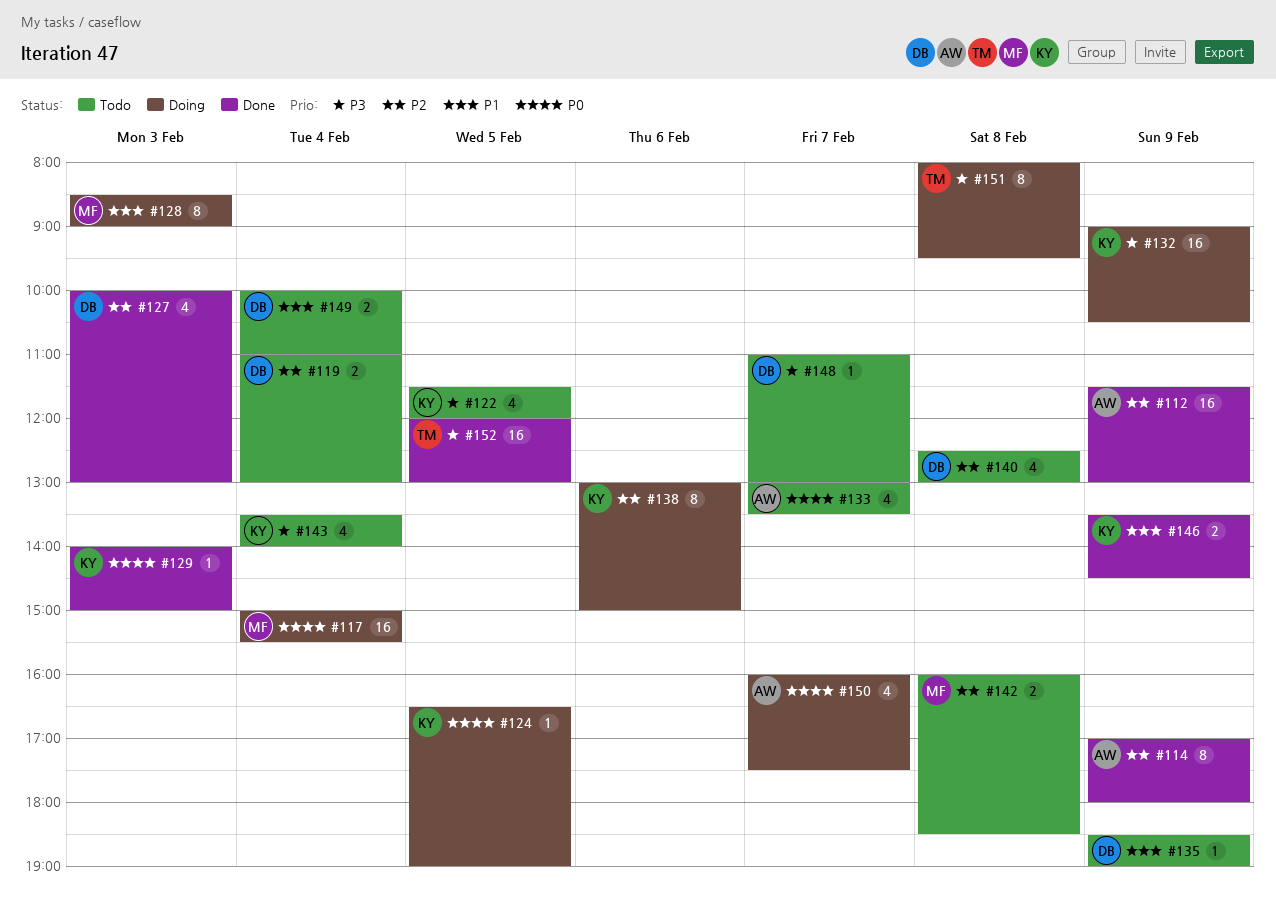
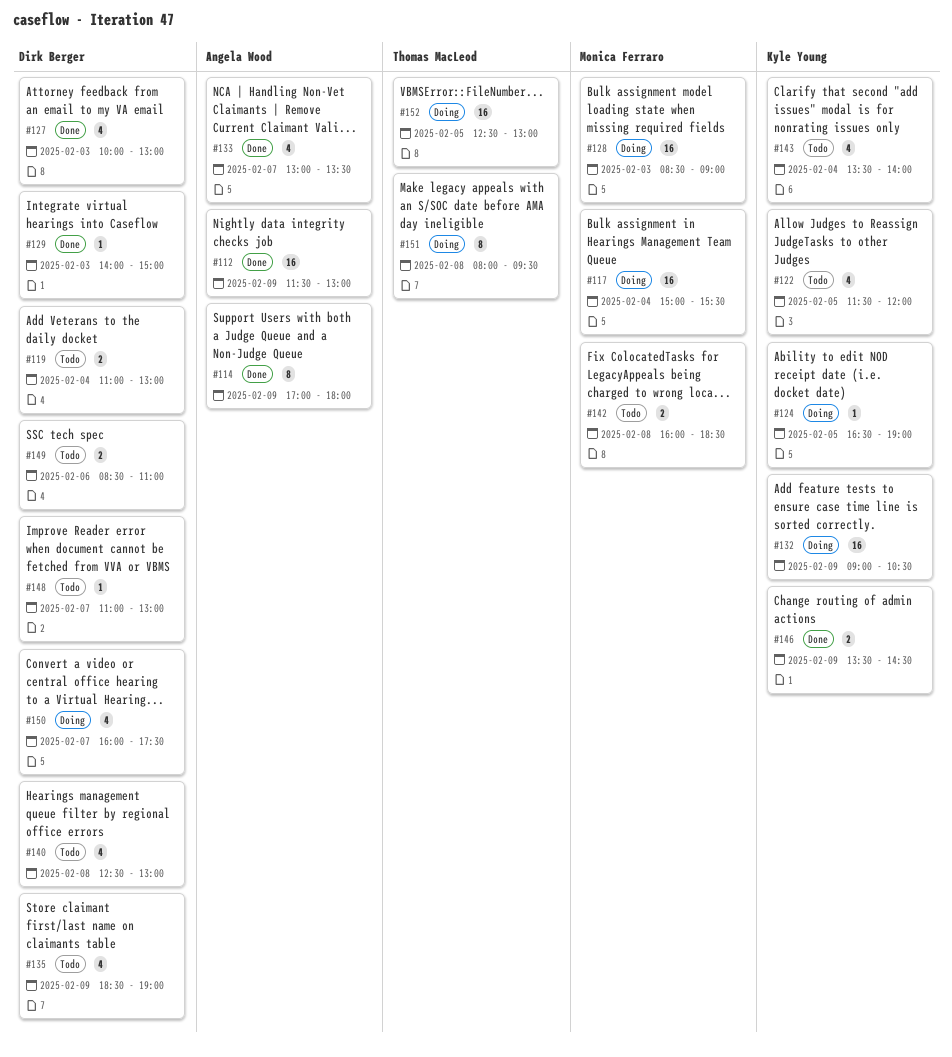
#128, estimate: 8 -> 16
#129, owner: Kyle Young -> Dirk Berger
#133, status: Todo -> Done
#135, estimate: 1 -> 4
#138: present -> none
#149, day: Feb 4 -> Feb 6
#149, begins: 10:00 -> 08:30
#150, owner: Angela Wood -> Dirk Berger
#152, status: Done -> Doing
#152, begins: 12:00 -> 12:30

